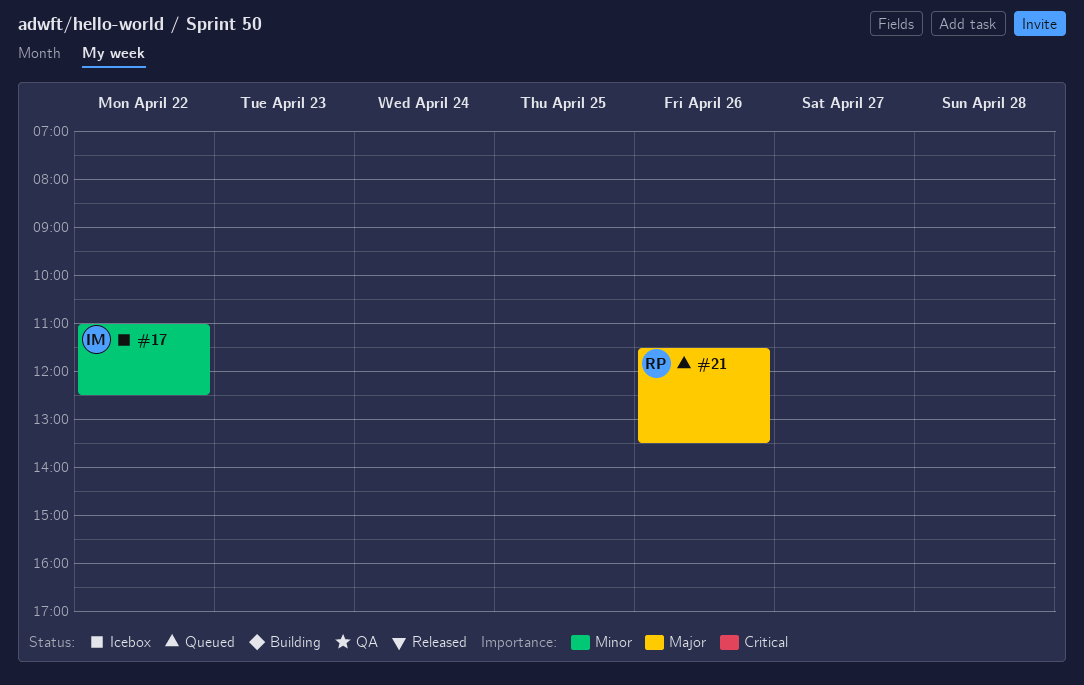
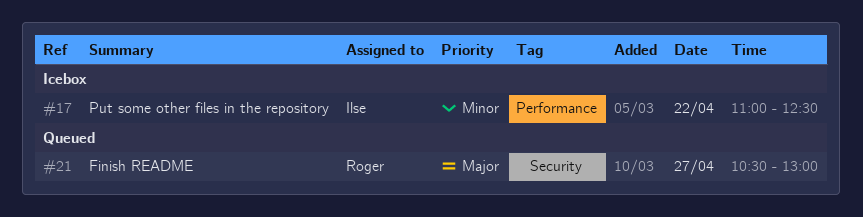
#21, day: Apr 26 -> Apr 27
#21, begins: 11:30 -> 10:30
#21, ends: 13:30 -> 13:00

